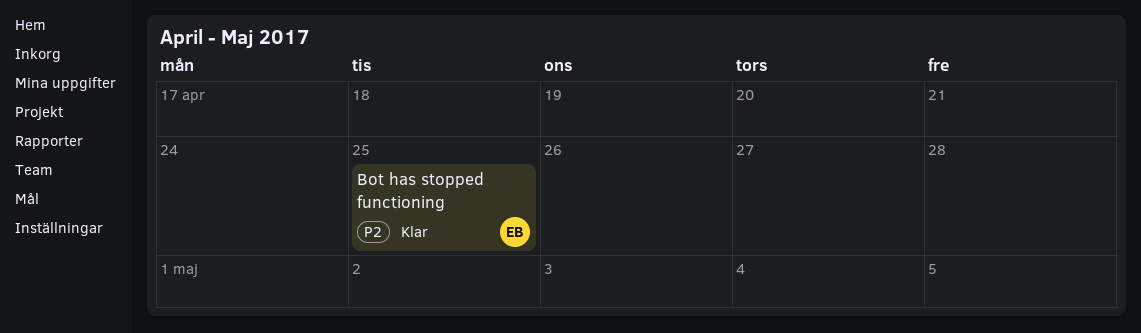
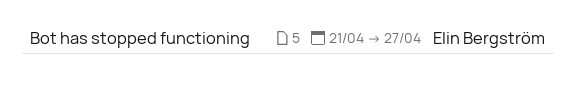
Bot has stopped functioning, due: Apr 25 -> Apr 27

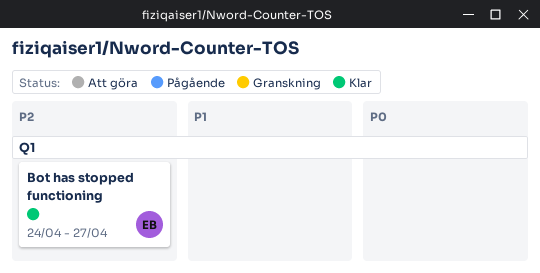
Bot has stopped functioning, start: Apr 21 -> Apr 24

